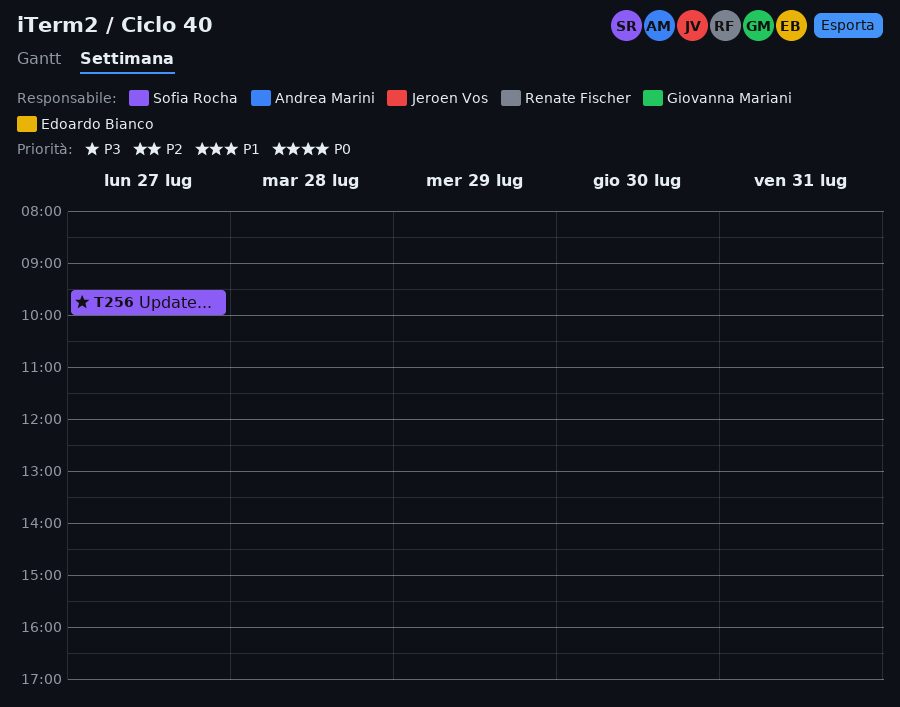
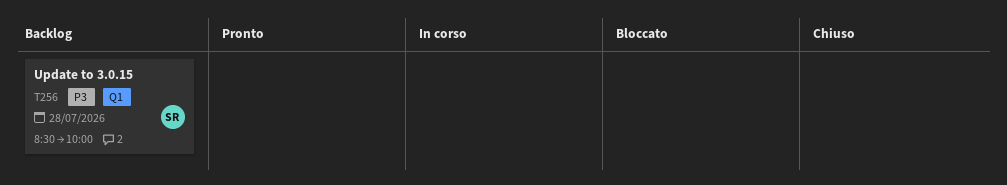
T256, day: Jul 27 -> Jul 28
T256, begins: 09:30 -> 08:30

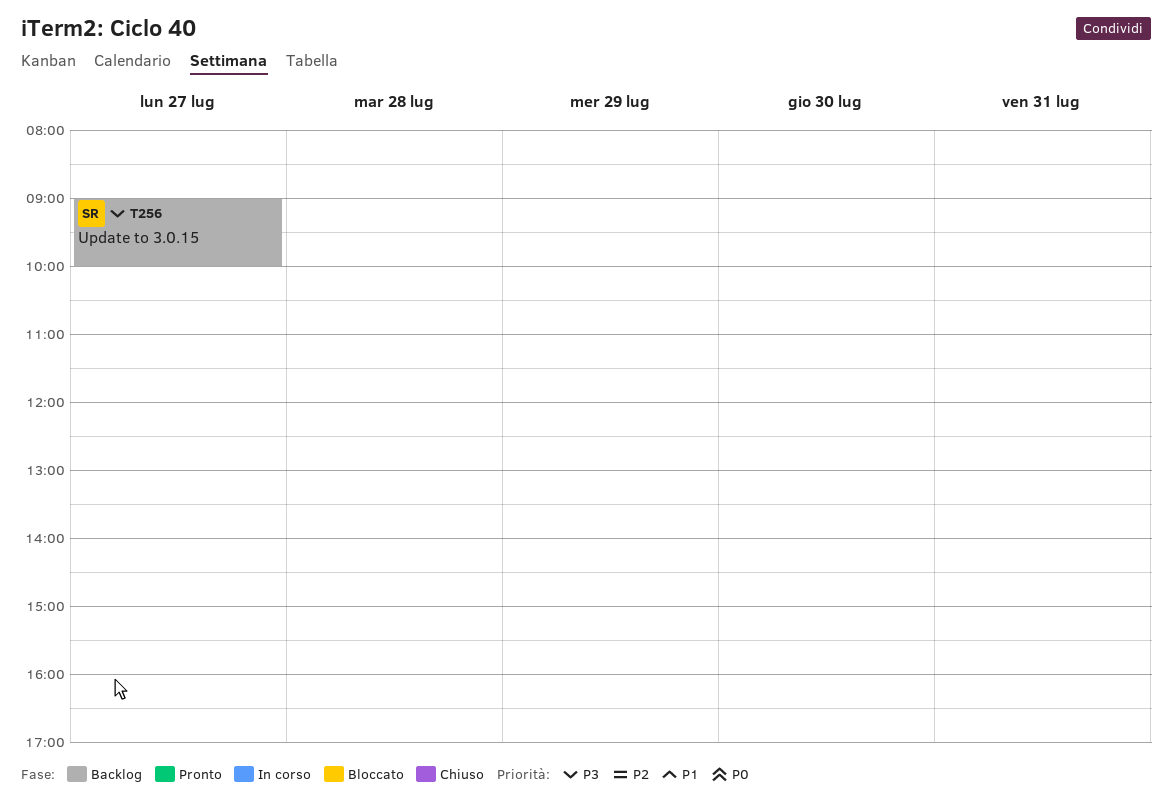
T256, day: Jul 28 -> Jul 27
T256, begins: 08:30 -> 09:00

